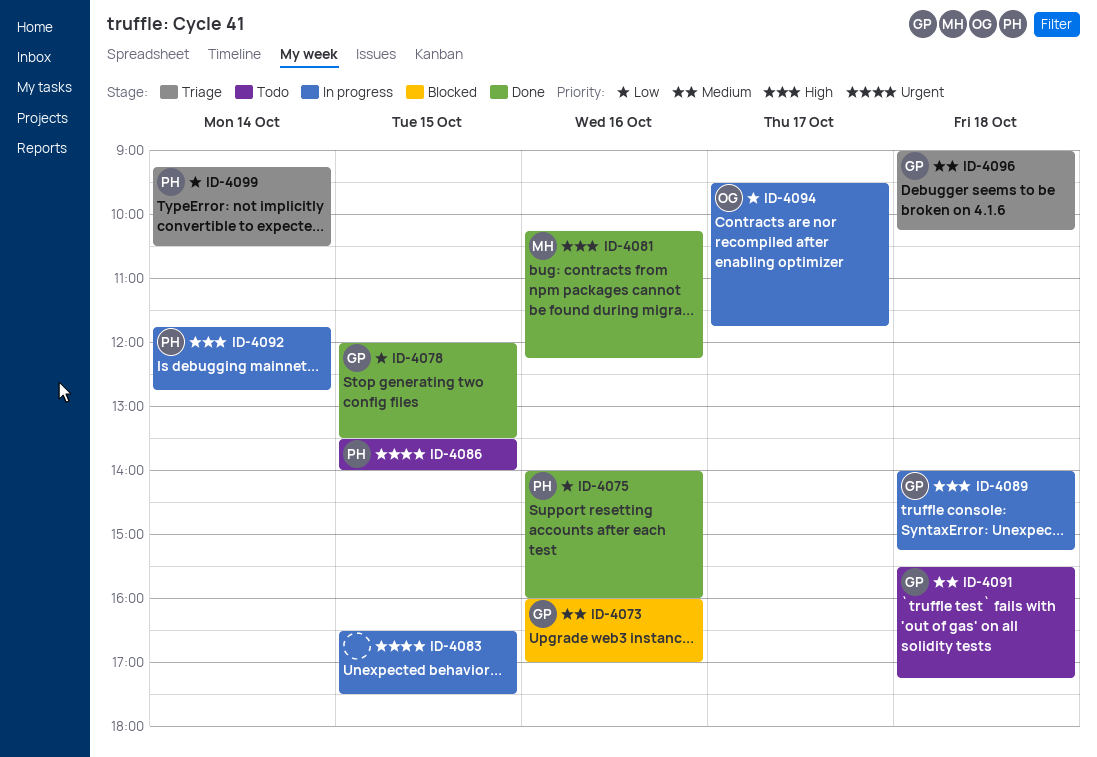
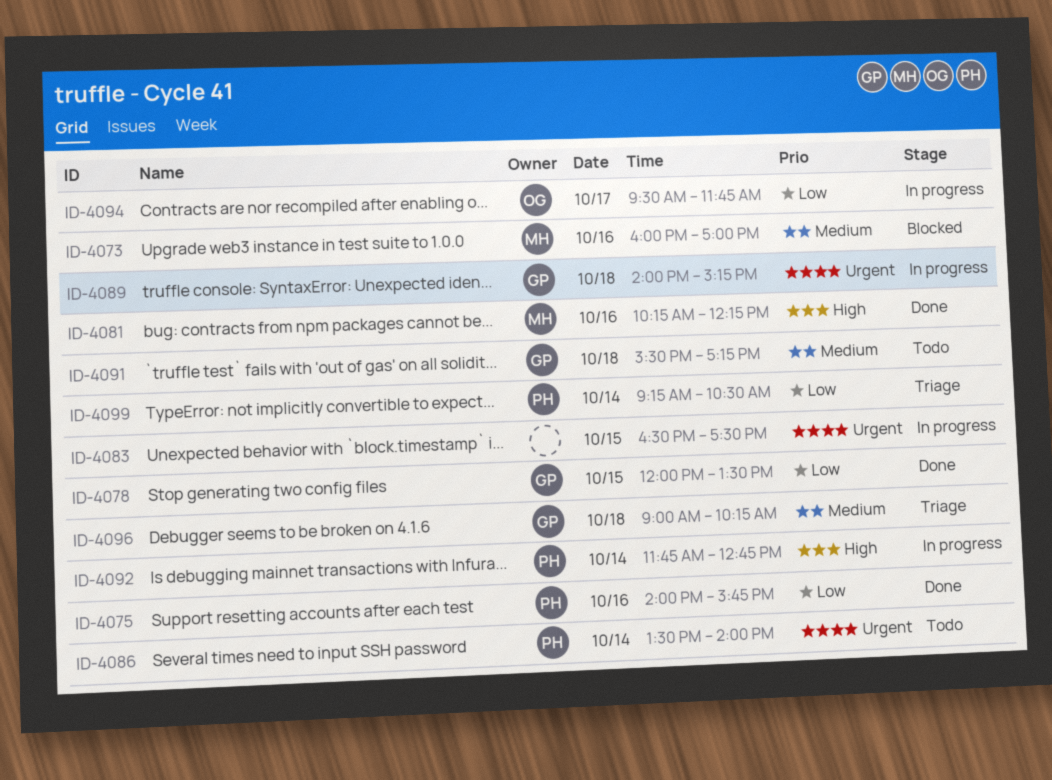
ID-4073, owner: GP -> MH
ID-4075, ends: 16:00 -> 15:45
ID-4086, day: Oct 15 -> Oct 14
ID-4089, priority: High -> Urgent

